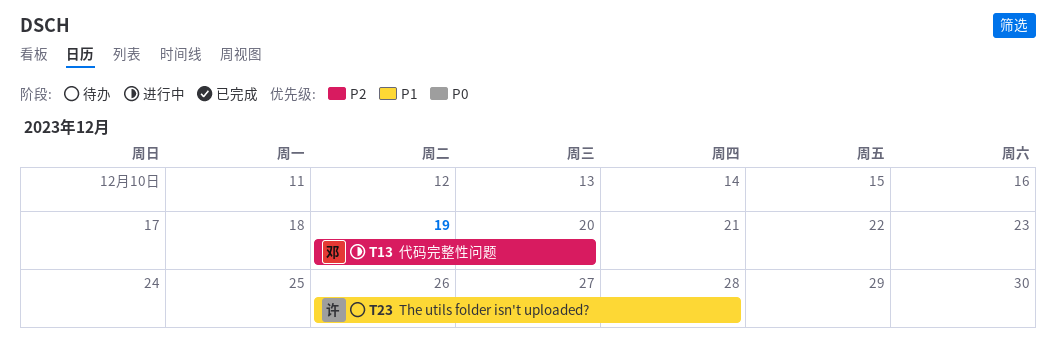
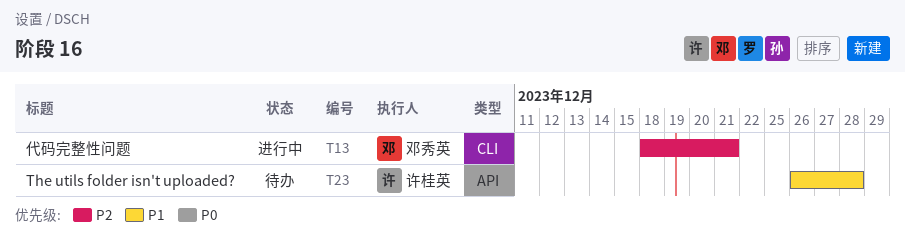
T13, start: Dec 19 -> Dec 18
T13, due: Dec 20 -> Dec 21

